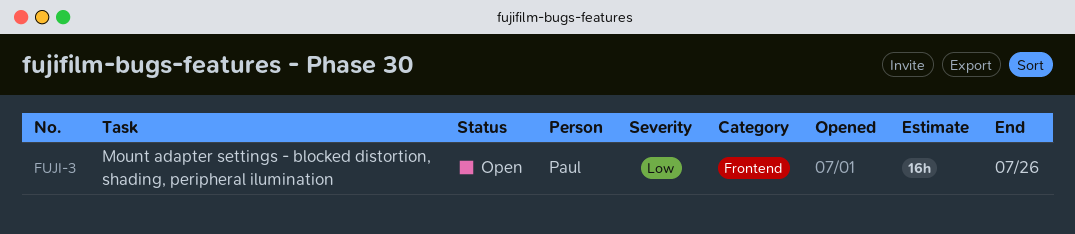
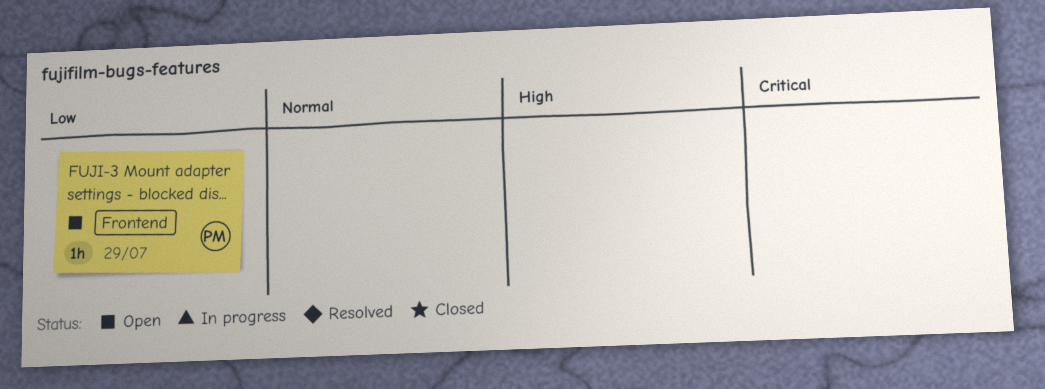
FUJI-3, estimate: 16h -> 1h
FUJI-3, due: Jul 26 -> Jul 29

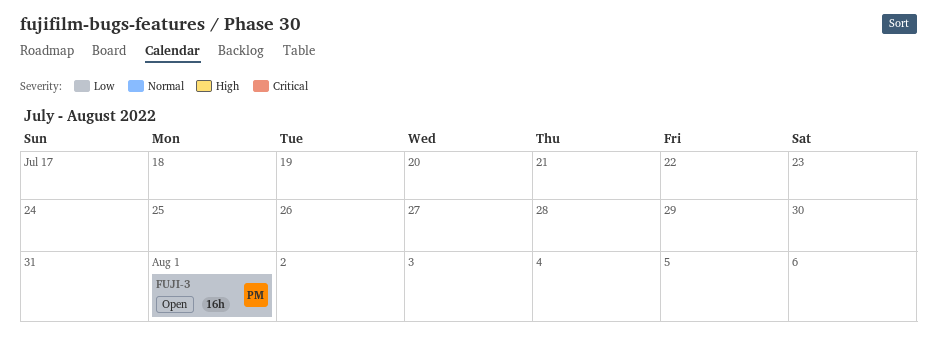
FUJI-3, estimate: 1h -> 16h
FUJI-3, due: Jul 29 -> Aug 1

